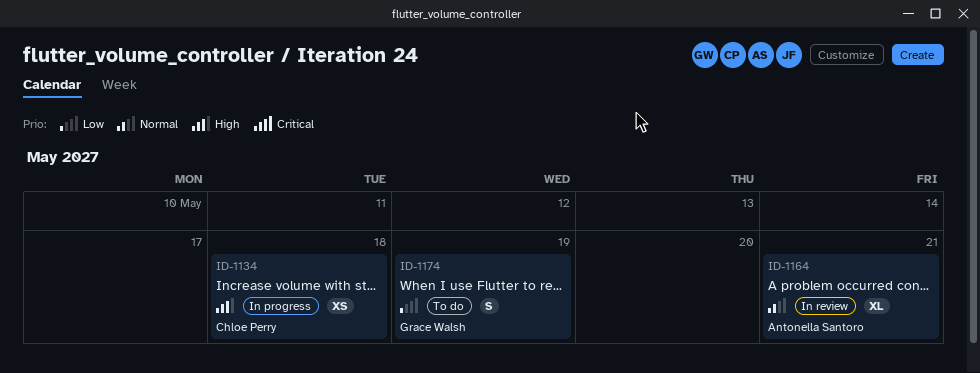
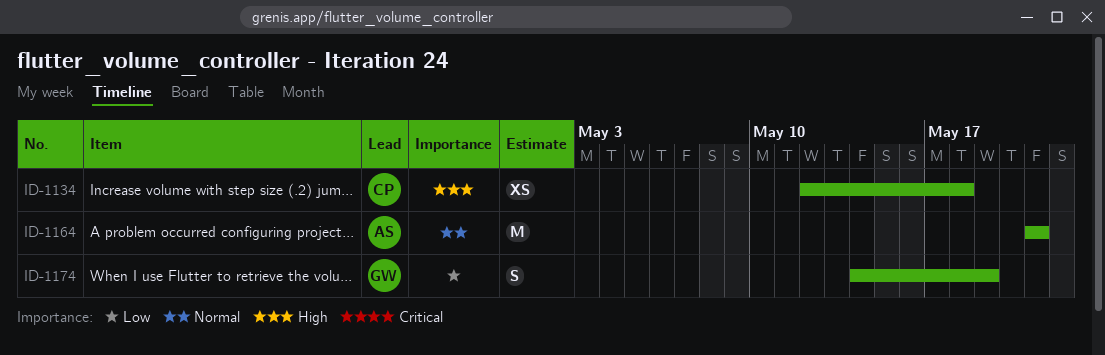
ID-1164, estimate: XL -> M

